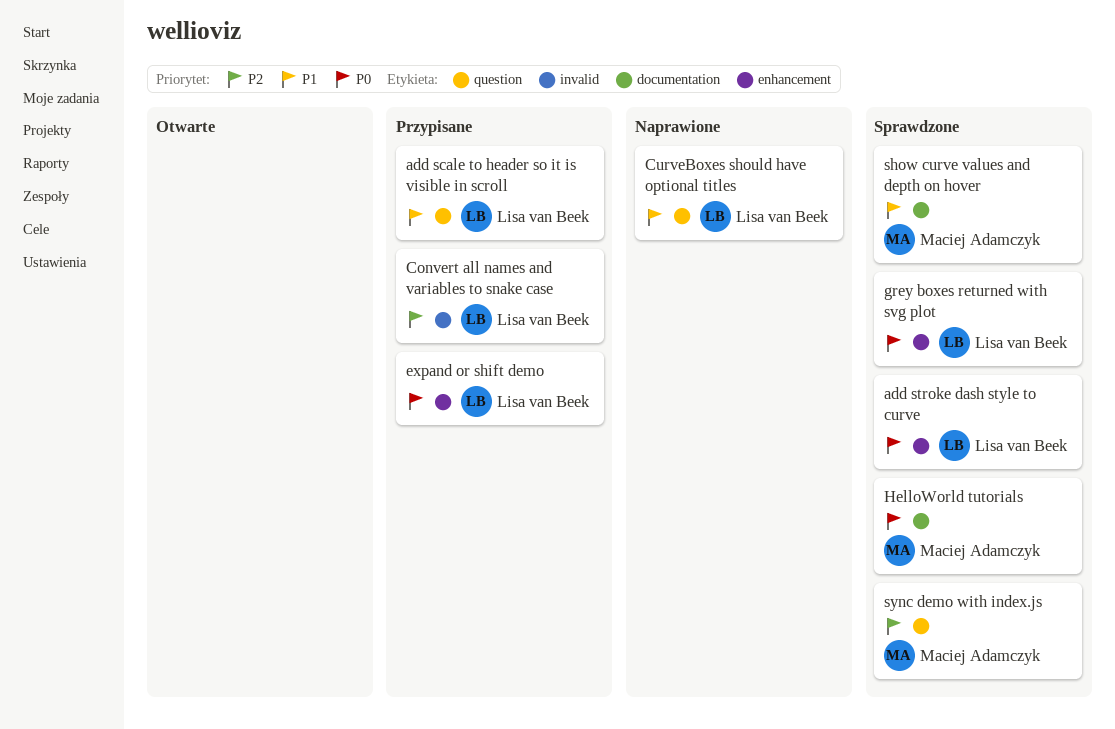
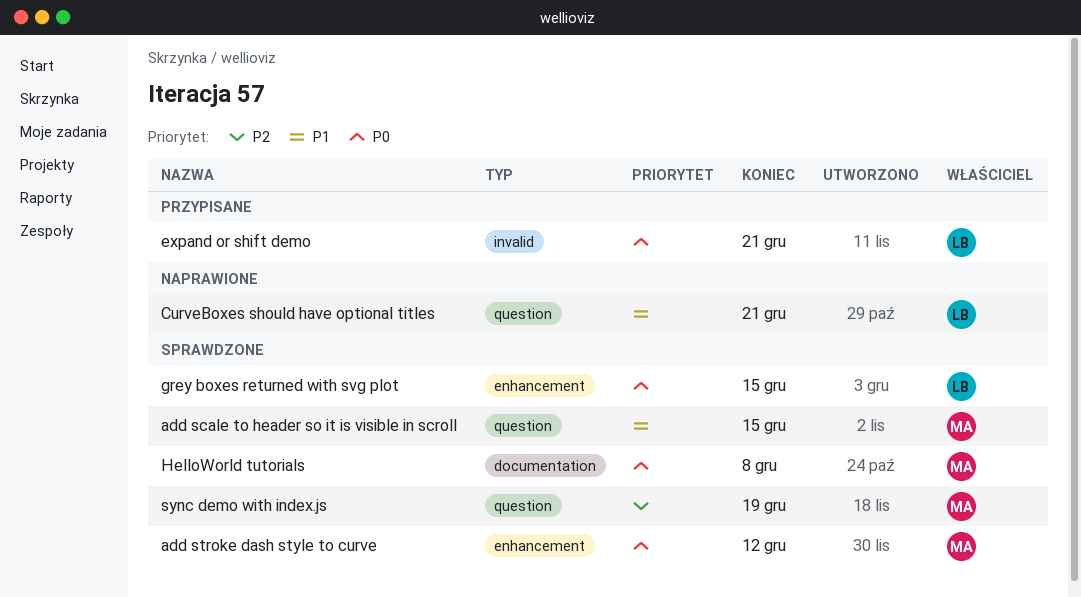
add scale to header so it is visible in scroll, status: Przypisane -> Sprawdzone
add scale to header so it is visible in scroll, owner: Lisa van Beek -> Maciej Adamczyk
add stroke dash style to curve, owner: Lisa van Beek -> Maciej Adamczyk
Convert all names and variables to snake case: present -> none
expand or shift demo, label: enhancement -> invalid
show curve values and depth on hover: present -> none

